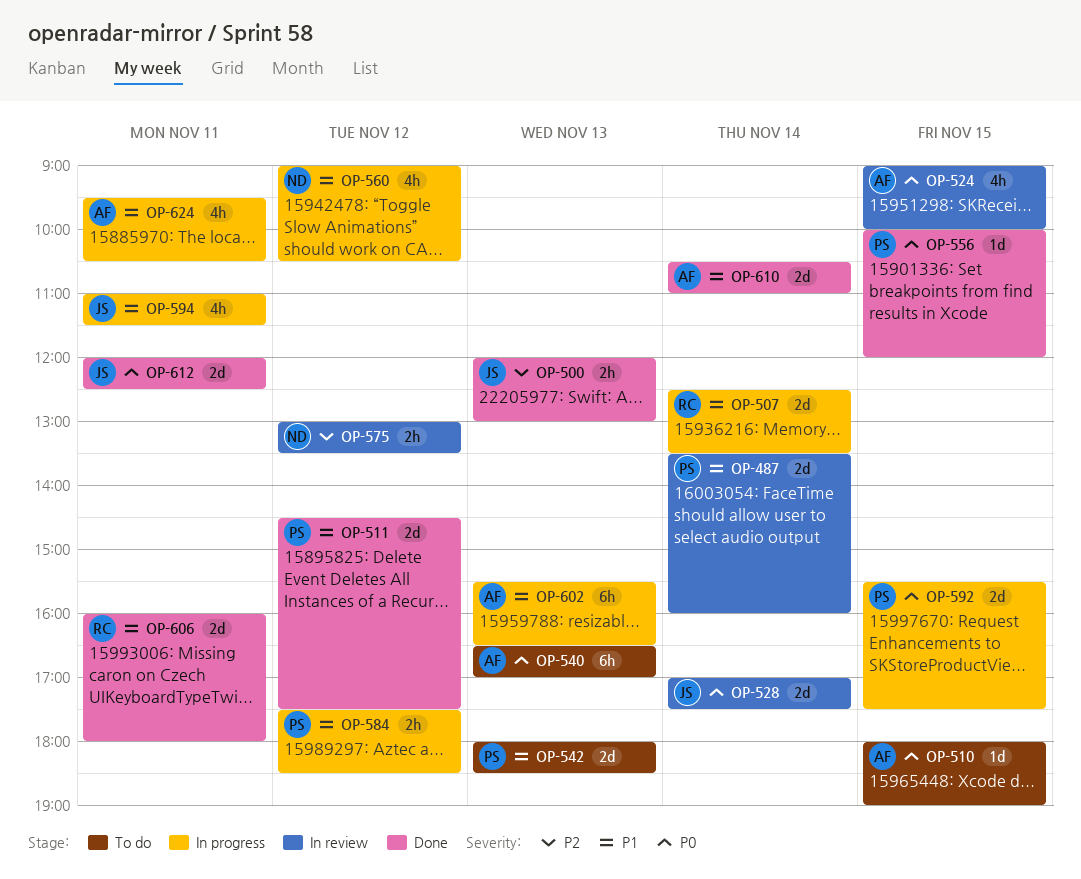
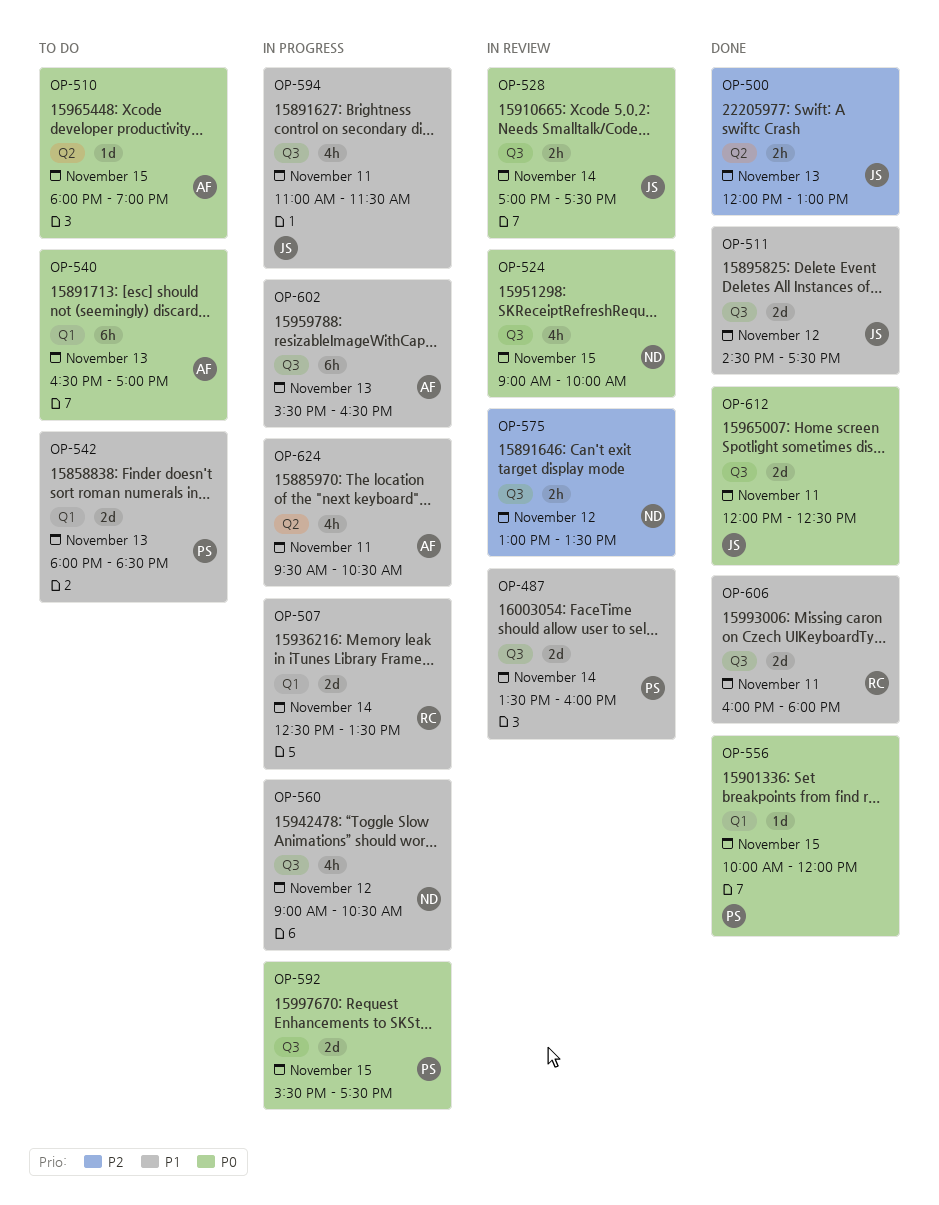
OP-511, owner: PS -> JS
OP-524, owner: AF -> ND
OP-528, estimate: 2d -> 2h
OP-584: present -> none
OP-610: present -> none

